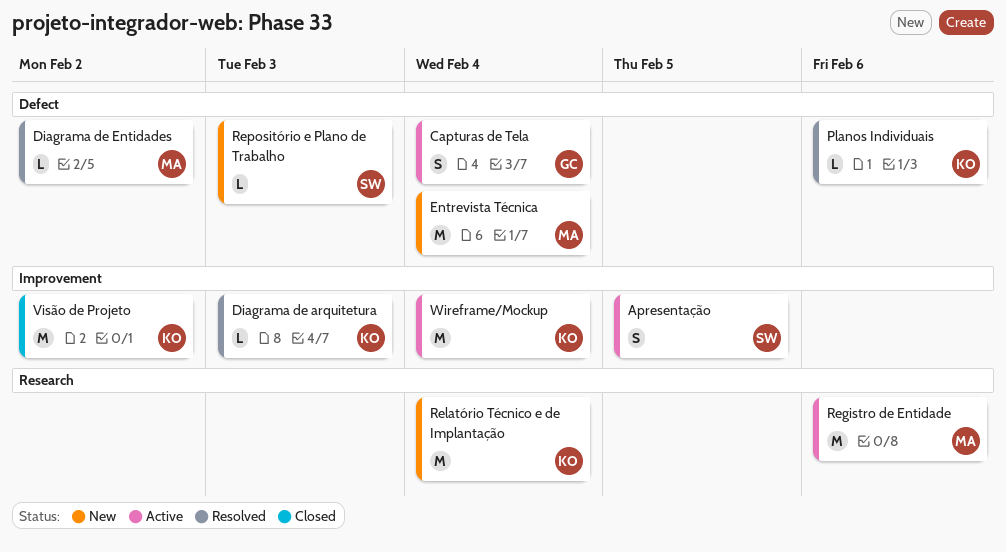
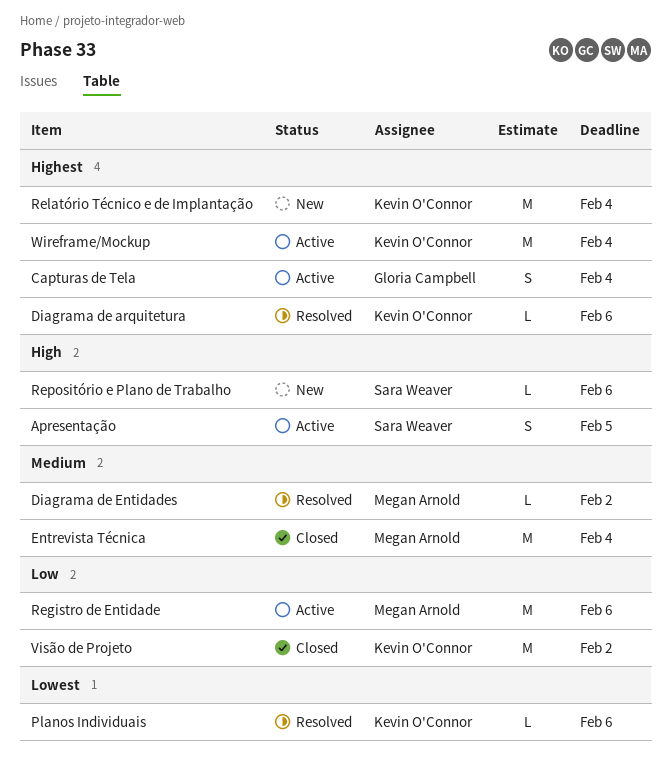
Diagrama de arquitetura, due: Feb 3 -> Feb 6
Entrevista Técnica, status: New -> Closed
Repositório e Plano de Trabalho, due: Feb 3 -> Feb 6

